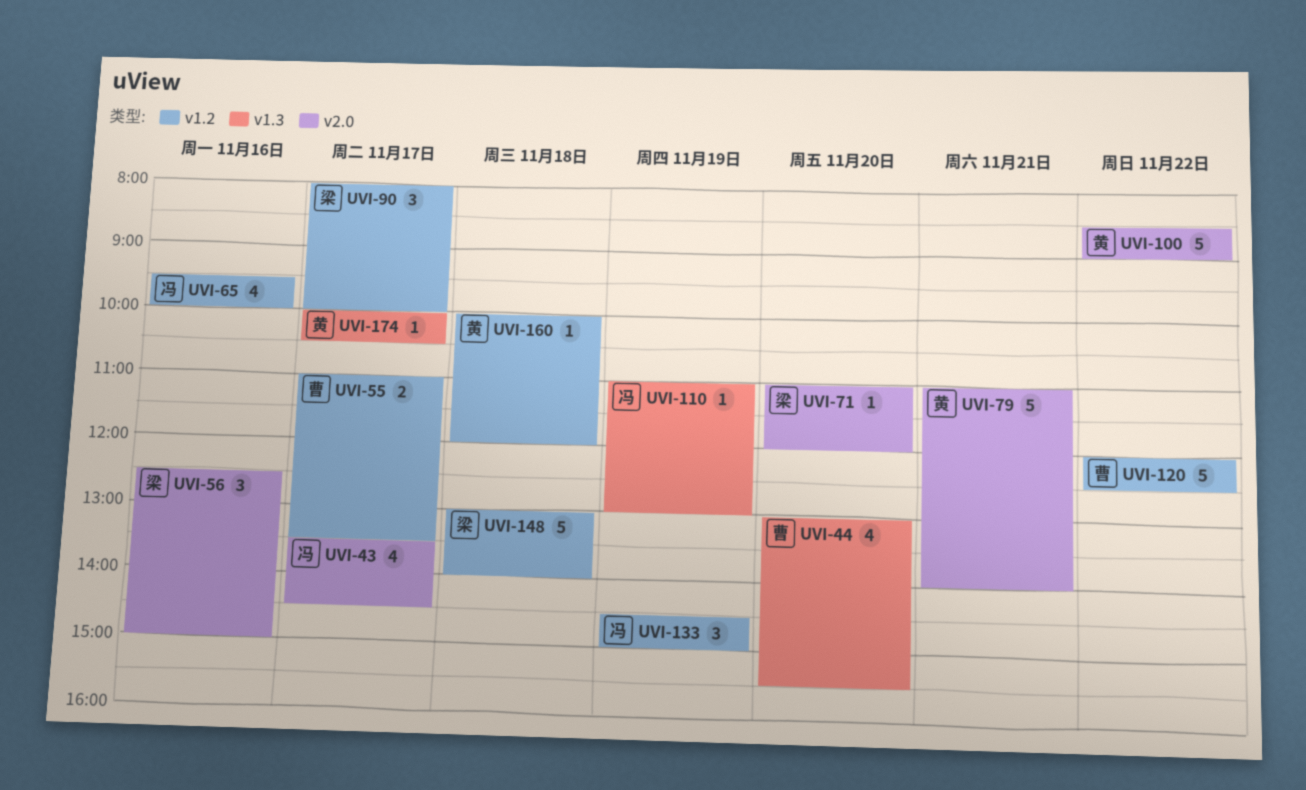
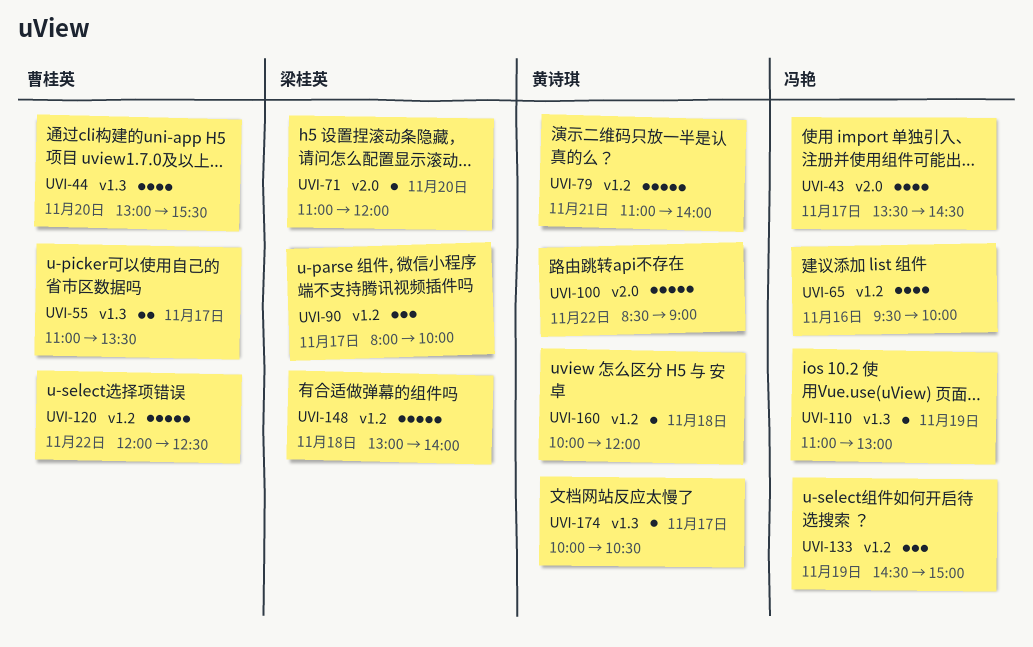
UVI-55, label: v1.2 -> v1.3
UVI-56: present -> none
UVI-79, label: v2.0 -> v1.2

